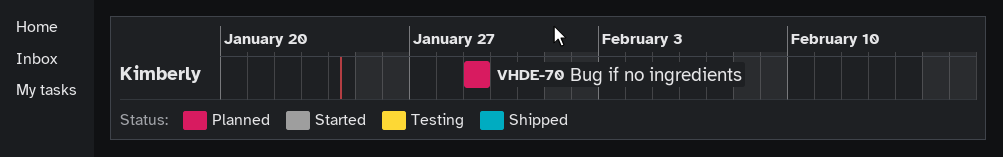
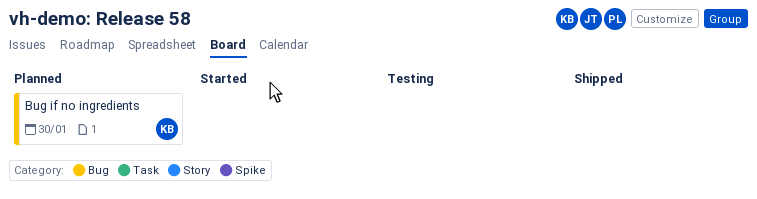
Bug if no ingredients, due: Jan 29 -> Jan 30

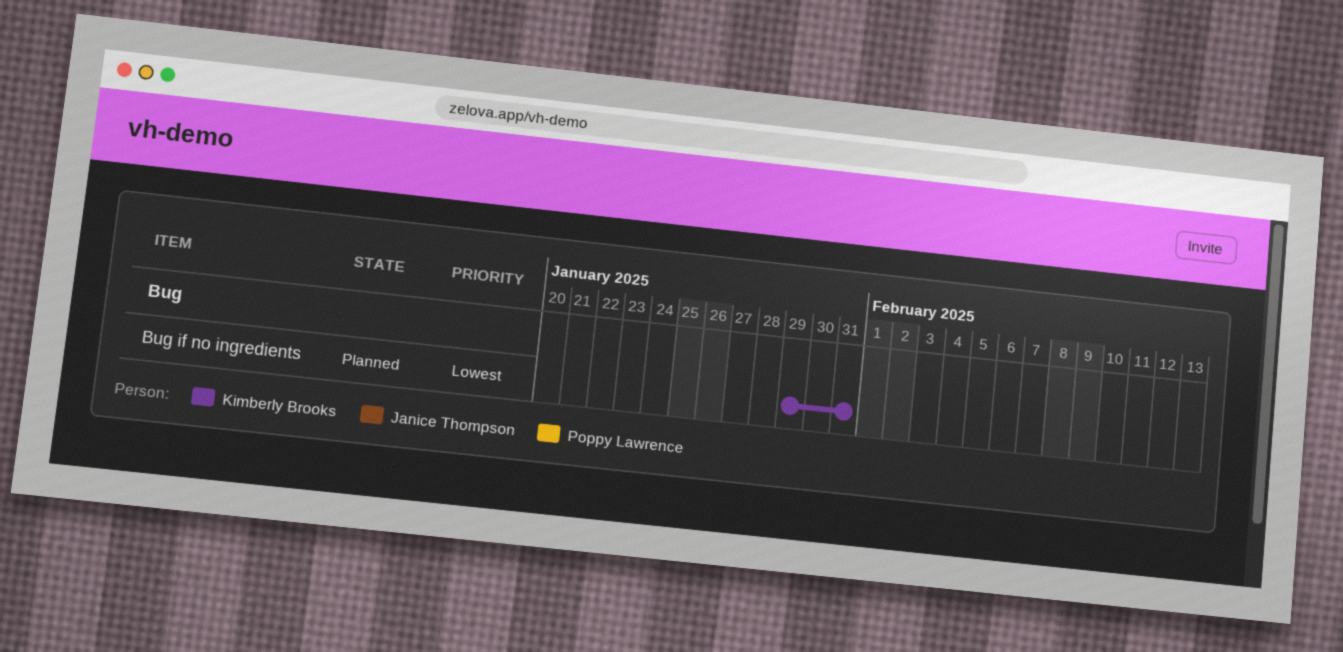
Bug if no ingredients, due: Jan 30 -> Jan 31

